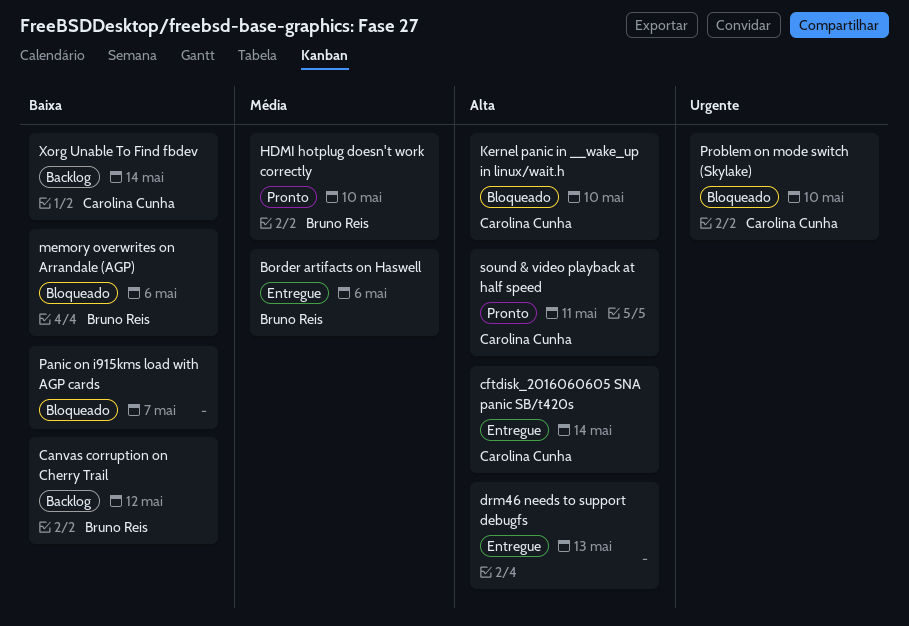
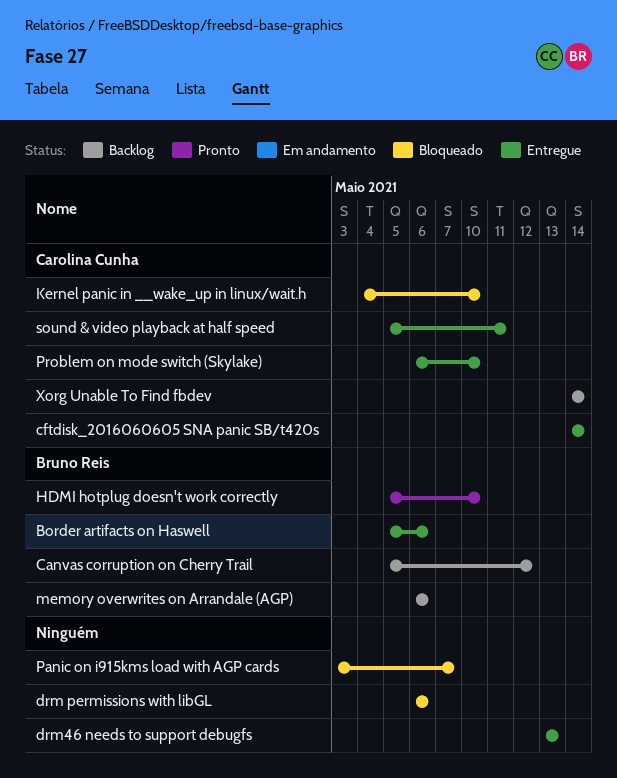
drm permissions with libGL: none -> present
memory overwrites on Arrandale (AGP), status: Bloqueado -> Backlog
Problem on mode switch (Skylake), status: Bloqueado -> Entregue
sound & video playback at half speed, status: Pronto -> Entregue

